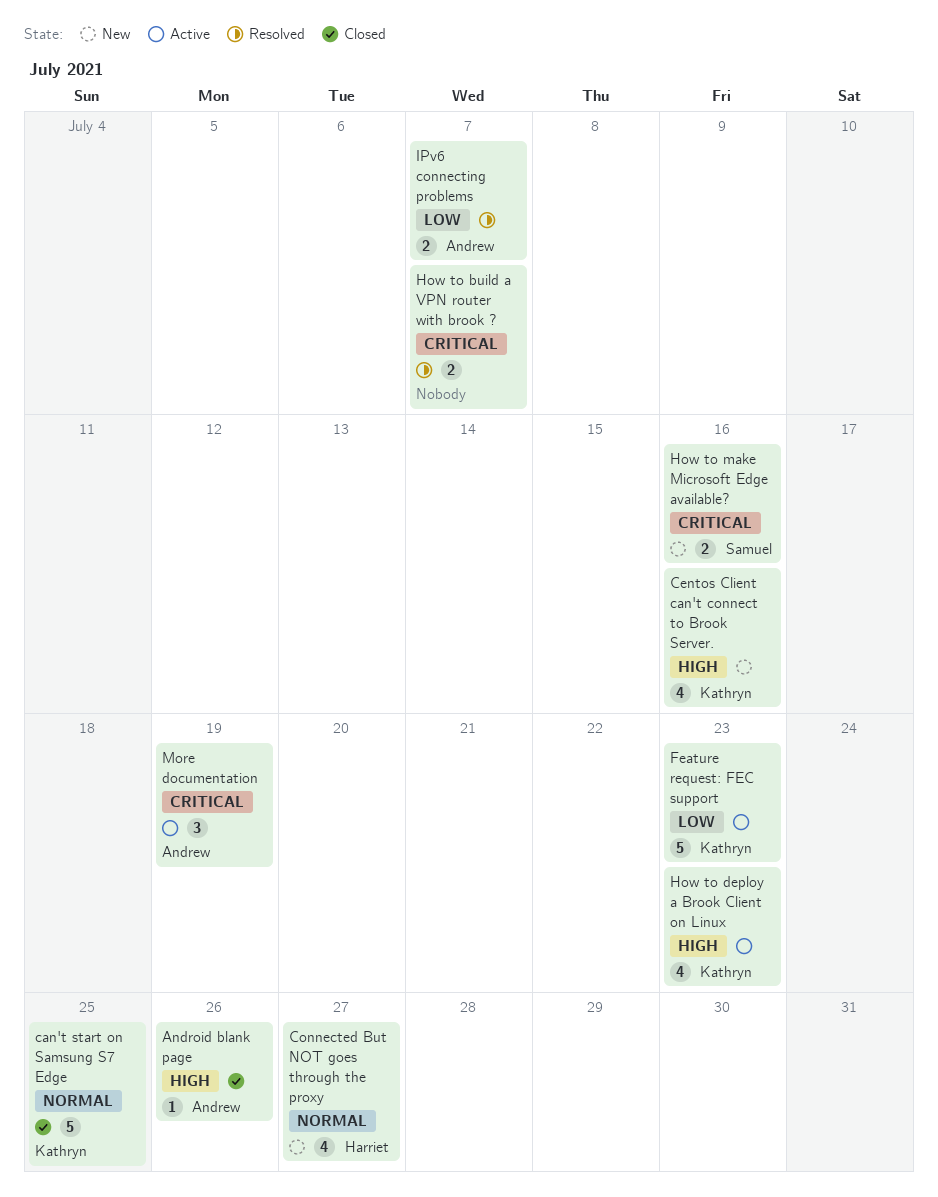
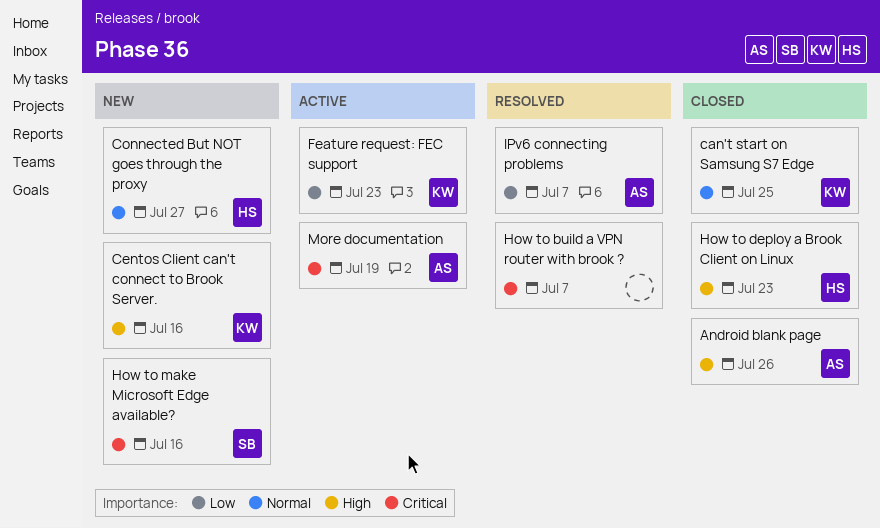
How to deploy a Brook Client on Linux, status: Active -> Closed
How to deploy a Brook Client on Linux, owner: Kathryn -> Harriet

